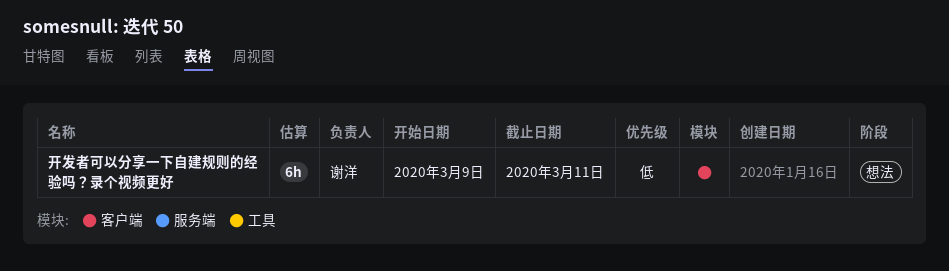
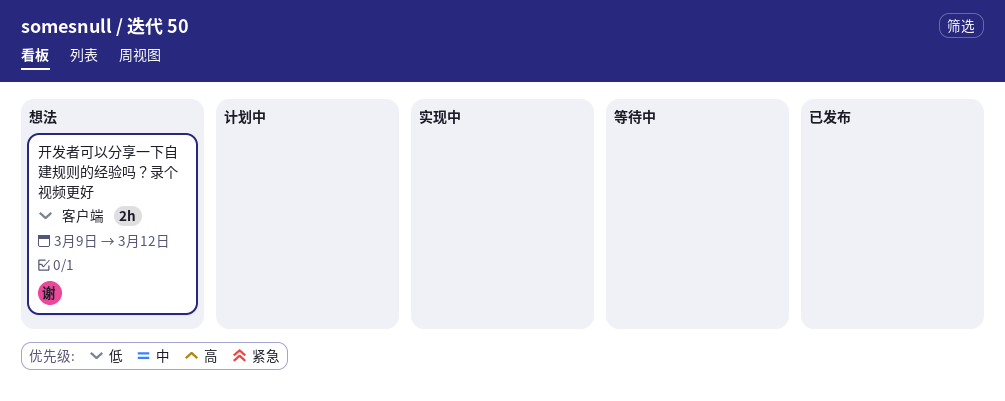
开发者可以分享一下自建规则的经验吗？录个视频更好, estimate: 6h -> 2h
开发者可以分享一下自建规则的经验吗？录个视频更好, due: Mar 11 -> Mar 12

